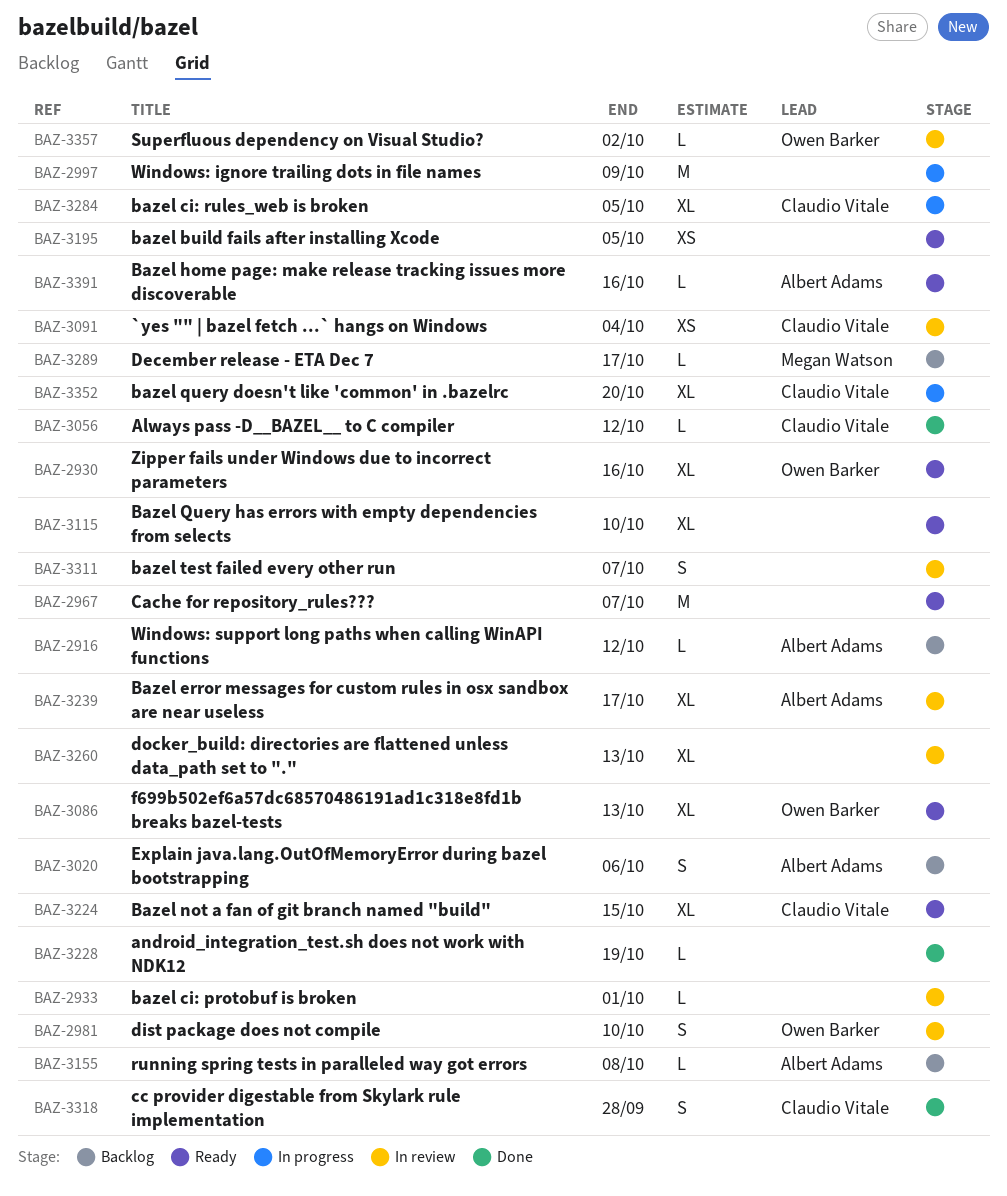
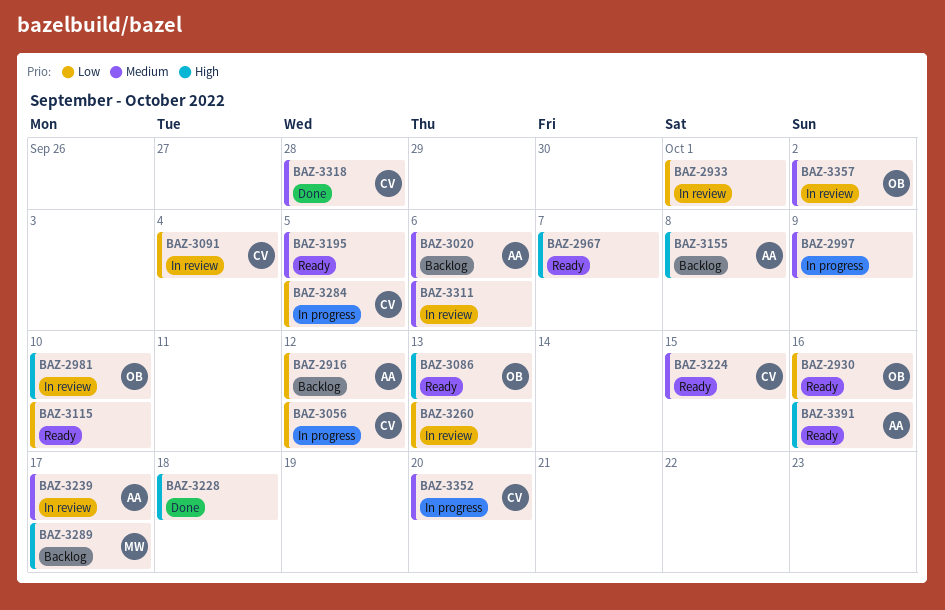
BAZ-3056, status: Done -> In progress
BAZ-3228, due: Oct 19 -> Oct 18
BAZ-3311, due: Oct 7 -> Oct 6

